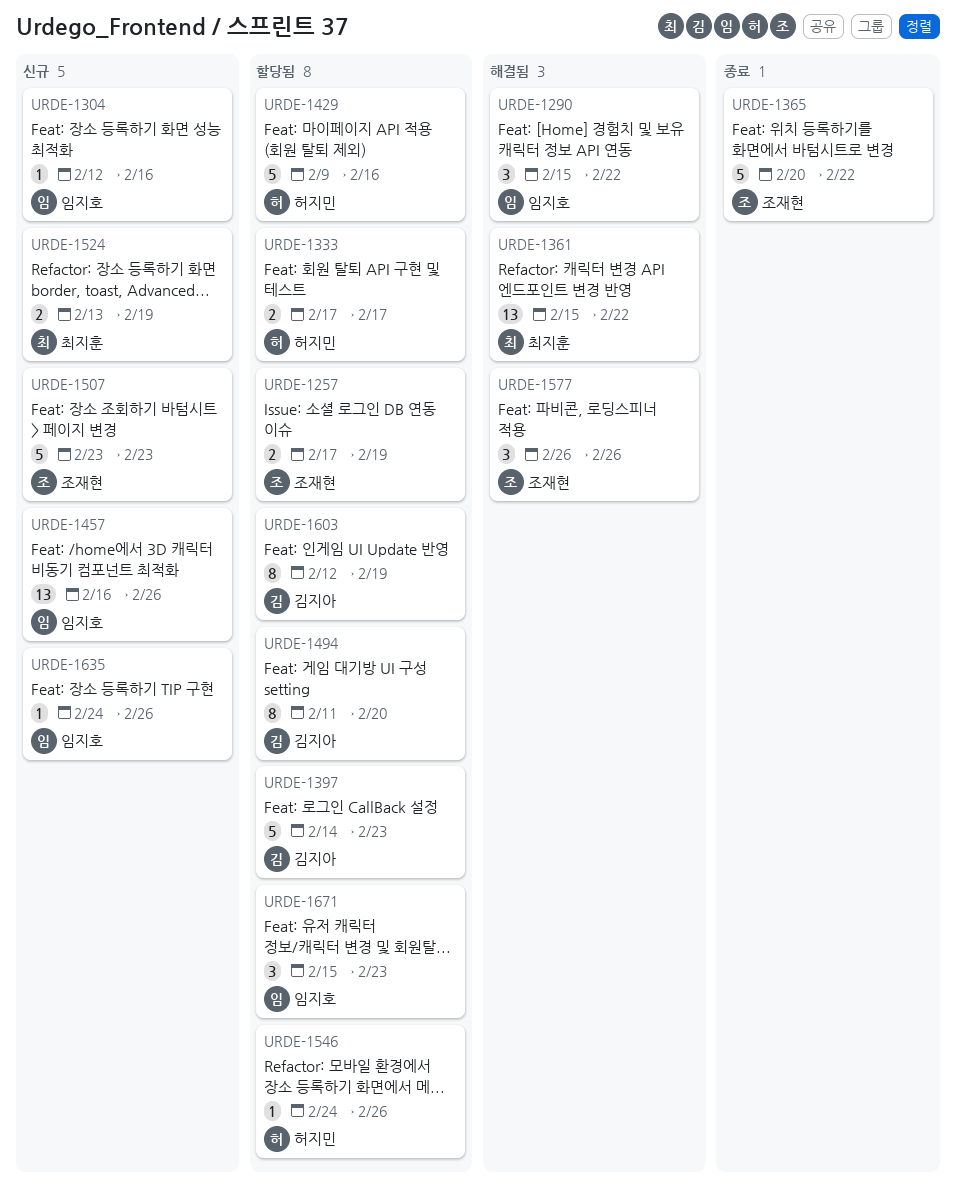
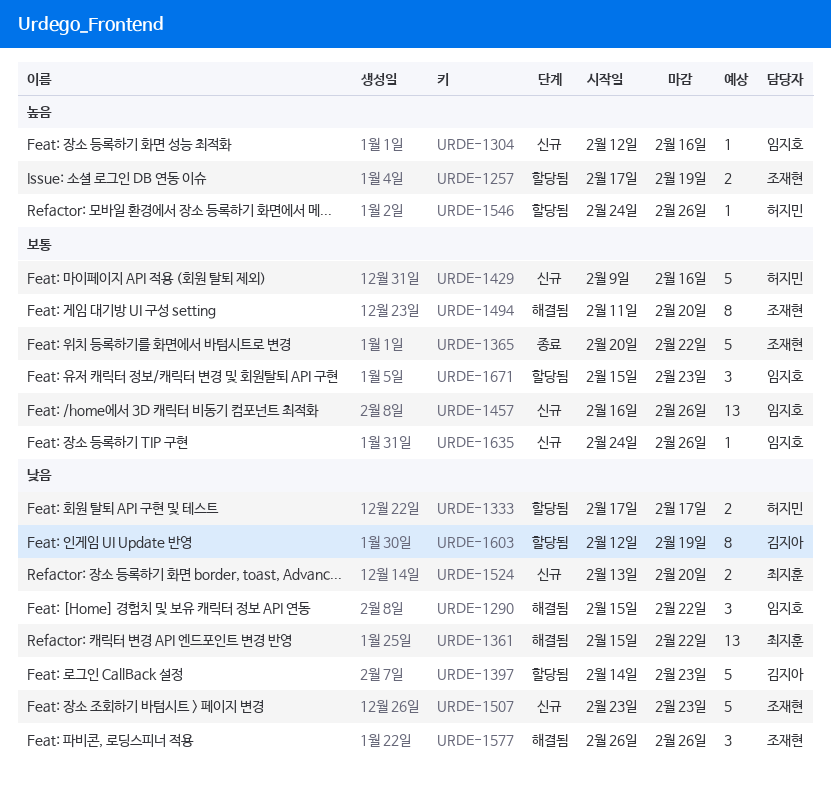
URDE-1429, status: 할당됨 -> 신규
URDE-1494, status: 할당됨 -> 해결됨
URDE-1494, owner: 김지아 -> 조재현
URDE-1524, due: Feb 19 -> Feb 20

